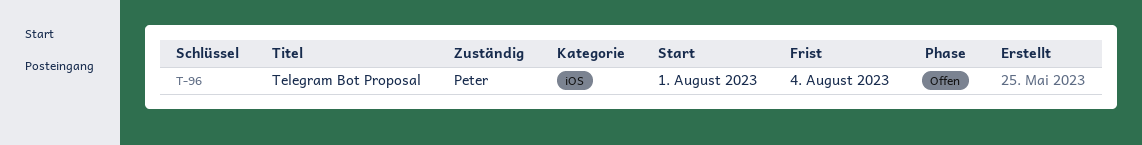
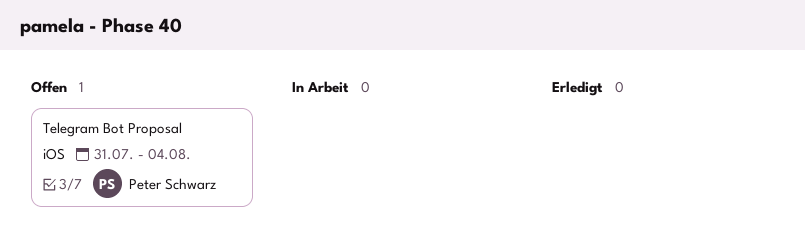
Telegram Bot Proposal, start: Aug 1 -> Jul 31

